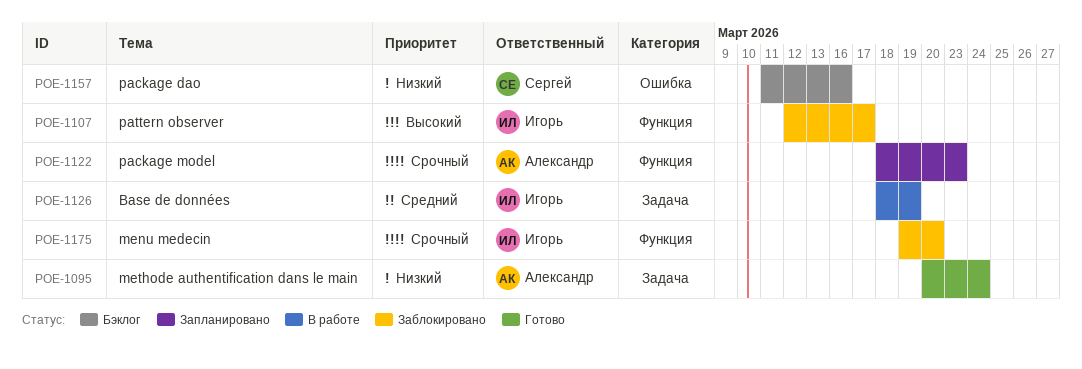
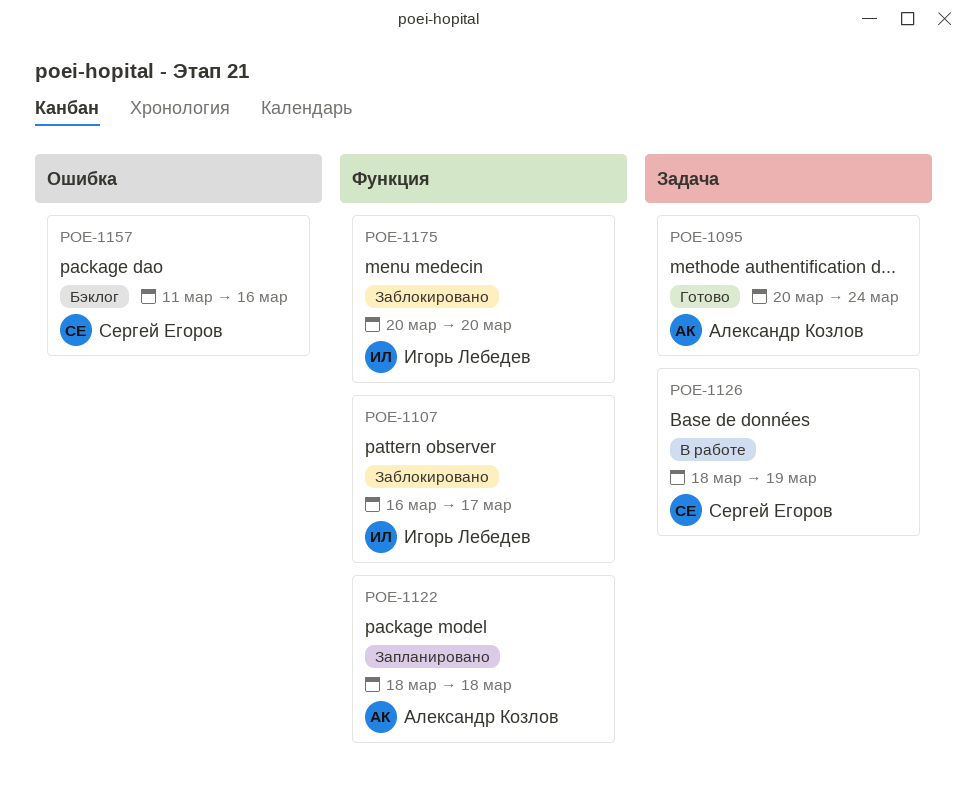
POE-1107, start: Mar 12 -> Mar 16
POE-1122, due: Mar 23 -> Mar 18
POE-1126, owner: Игорь Лебедев -> Сергей Егоров
POE-1175, start: Mar 19 -> Mar 20

